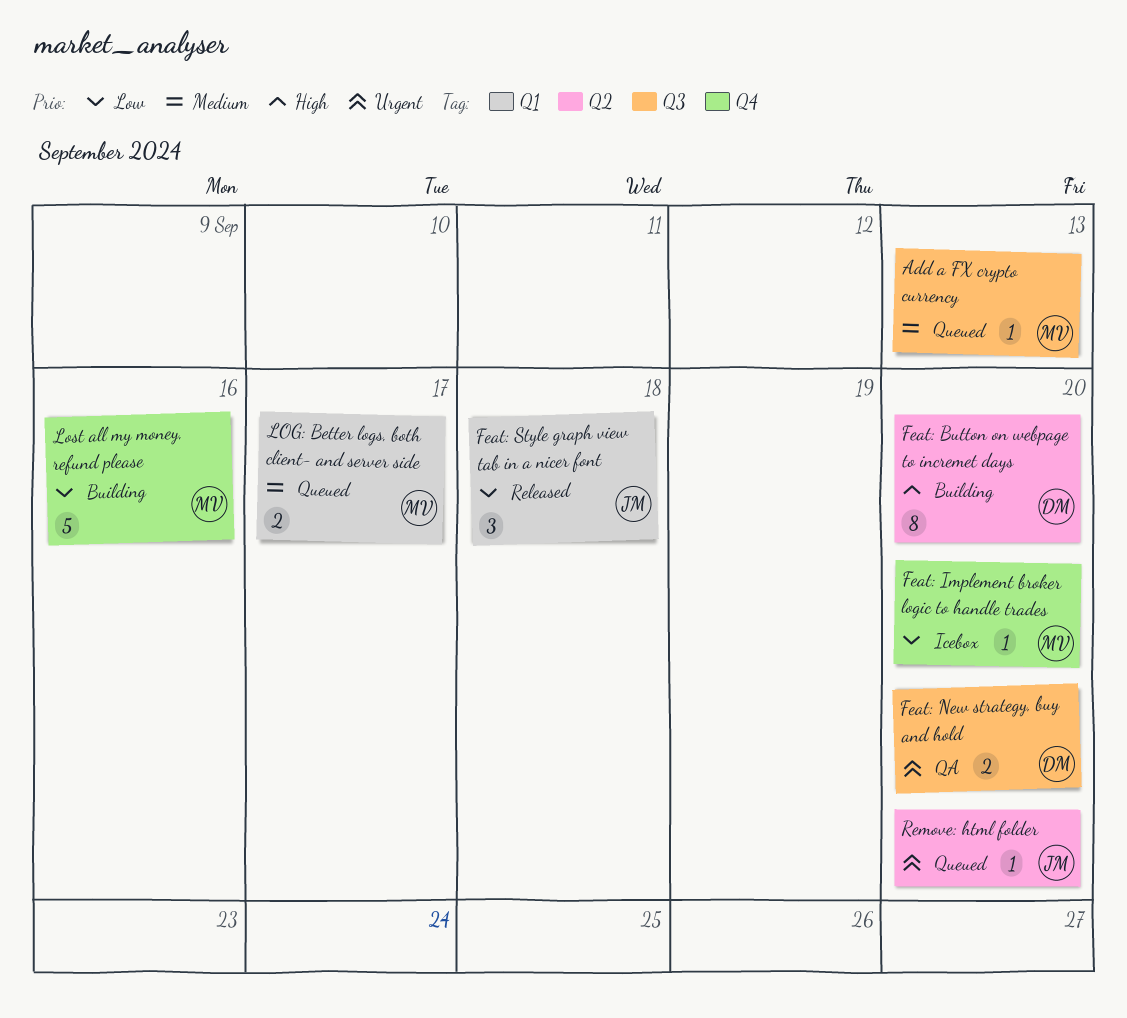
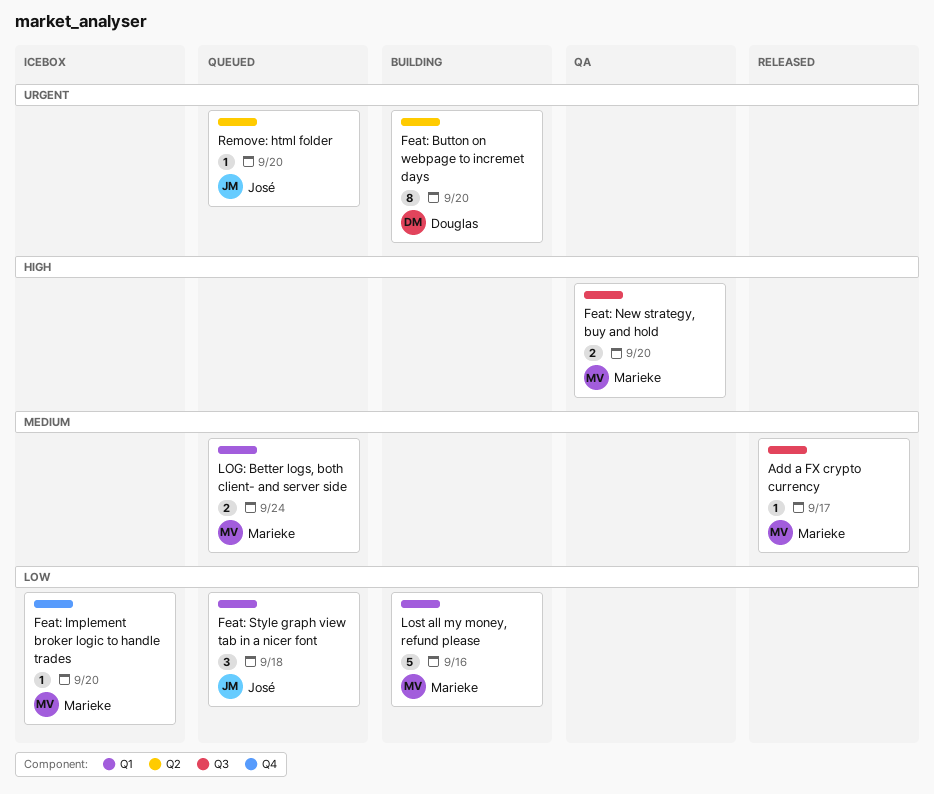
Add a FX crypto currency, status: Queued -> Released
Add a FX crypto currency, due: Sep 13 -> Sep 17
Feat: Button on webpage to incremet days, priority: High -> Urgent
Feat: New strategy, buy and hold, owner: Douglas -> Marieke
Feat: New strategy, buy and hold, priority: Urgent -> High
Feat: Style graph view tab in a nicer font, status: Released -> Queued
LOG: Better logs, both client- and server side, due: Sep 17 -> Sep 24
Lost all my money, refund please, label: Q4 -> Q1

